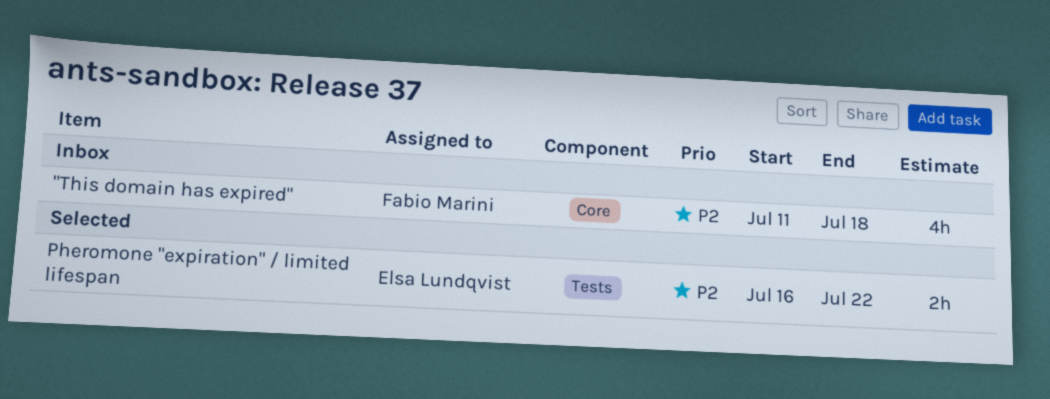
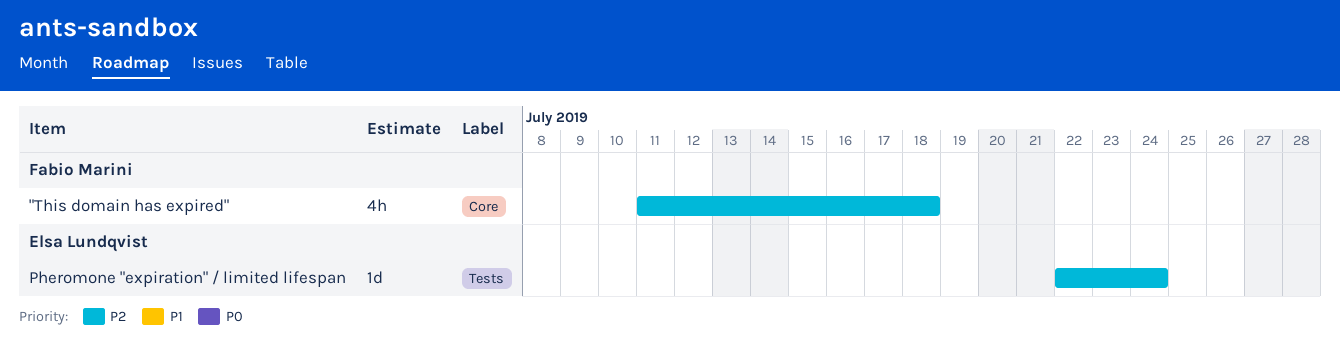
Pheromone "expiration" / limited lifespan, estimate: 2h -> 1d
Pheromone "expiration" / limited lifespan, start: Jul 16 -> Jul 22
Pheromone "expiration" / limited lifespan, due: Jul 22 -> Jul 24

